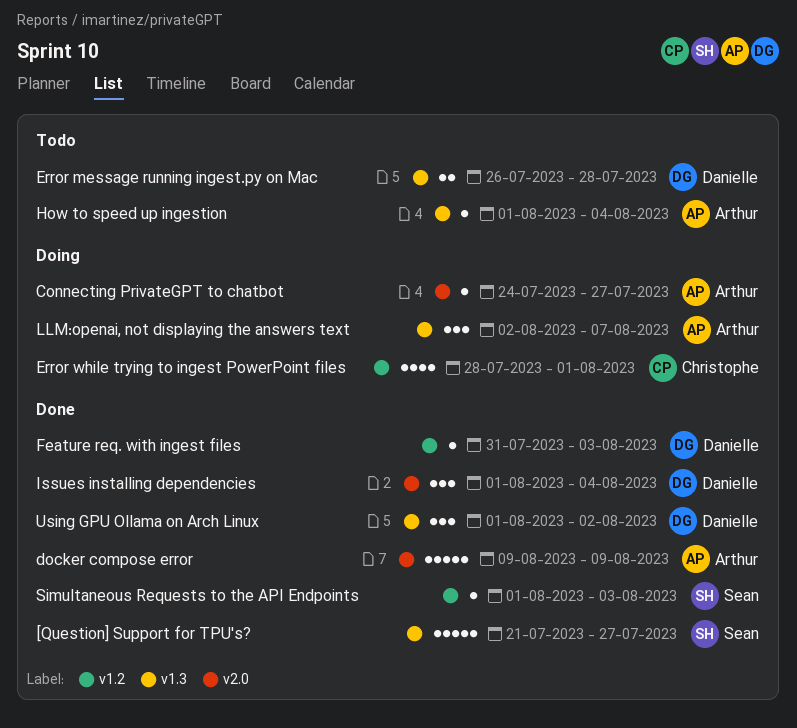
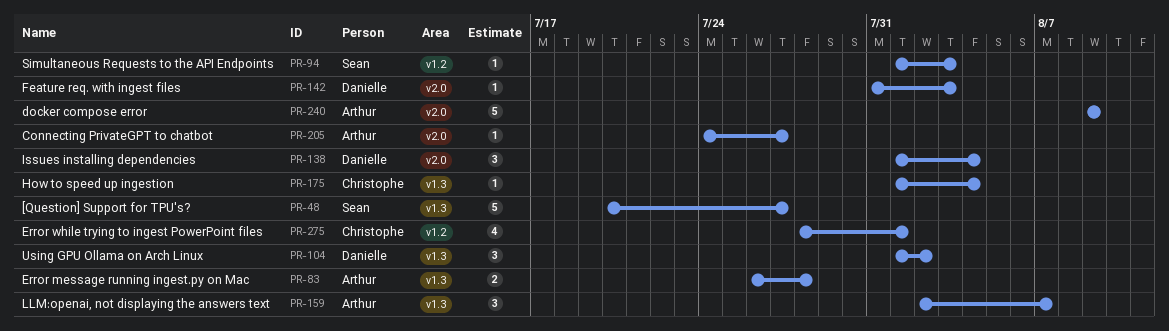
[Question] Support for TPU's?, start: Jul 21 -> Jul 20
Error message running ingest.py on Mac, owner: Danielle -> Arthur
Feature req. with ingest files, label: v1.2 -> v2.0
How to speed up ingestion, owner: Arthur -> Christophe

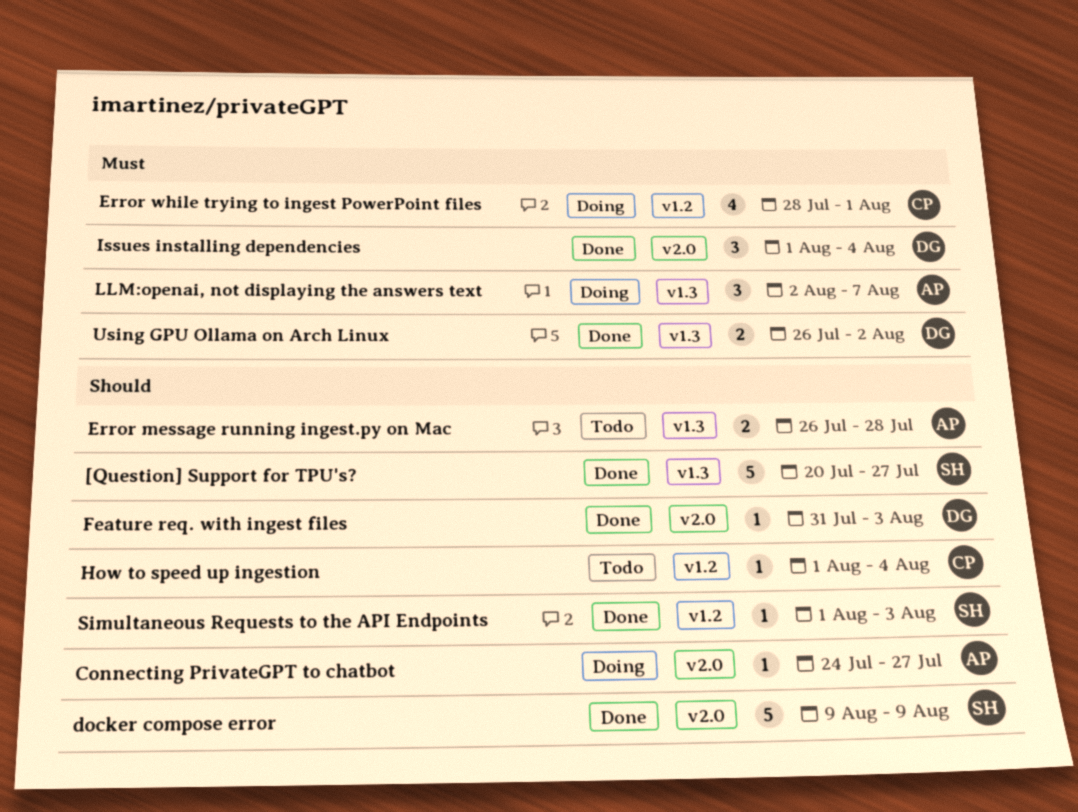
docker compose error, owner: Arthur -> Sean
How to speed up ingestion, label: v1.3 -> v1.2
Using GPU Ollama on Arch Linux, estimate: 3 -> 2
Using GPU Ollama on Arch Linux, start: Aug 1 -> Jul 26

